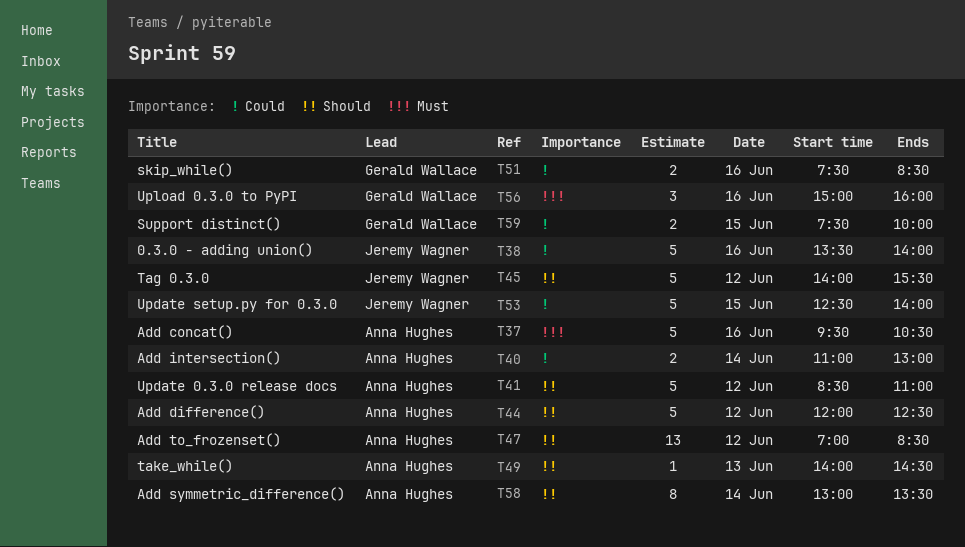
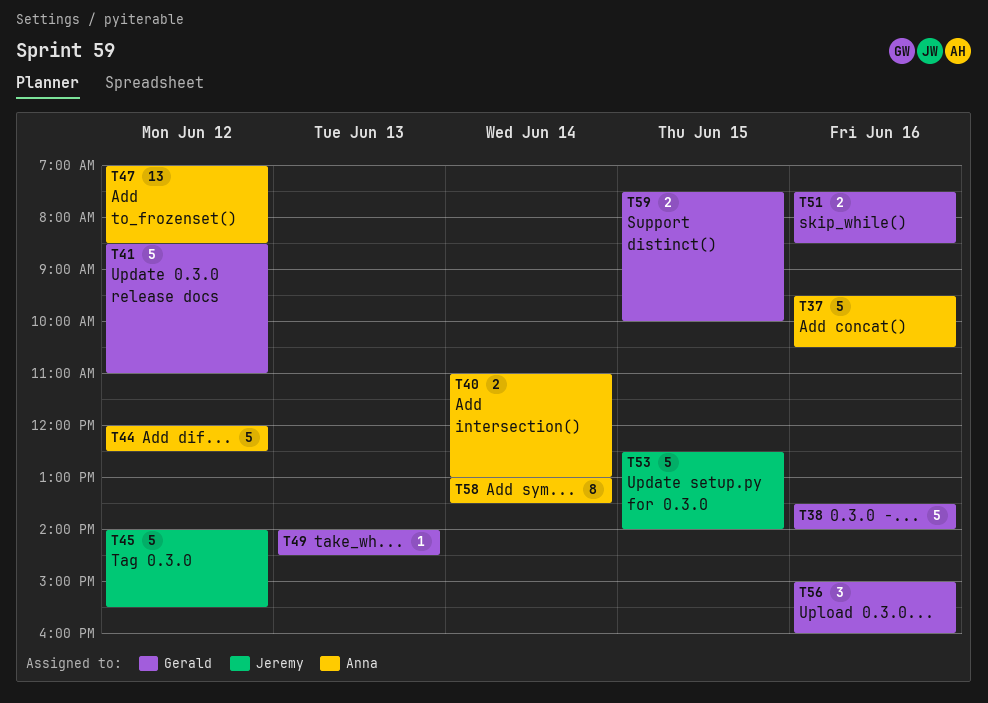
T38, owner: Jeremy Wagner -> Gerald Wallace
T41, owner: Anna Hughes -> Gerald Wallace
T49, owner: Anna Hughes -> Gerald Wallace

